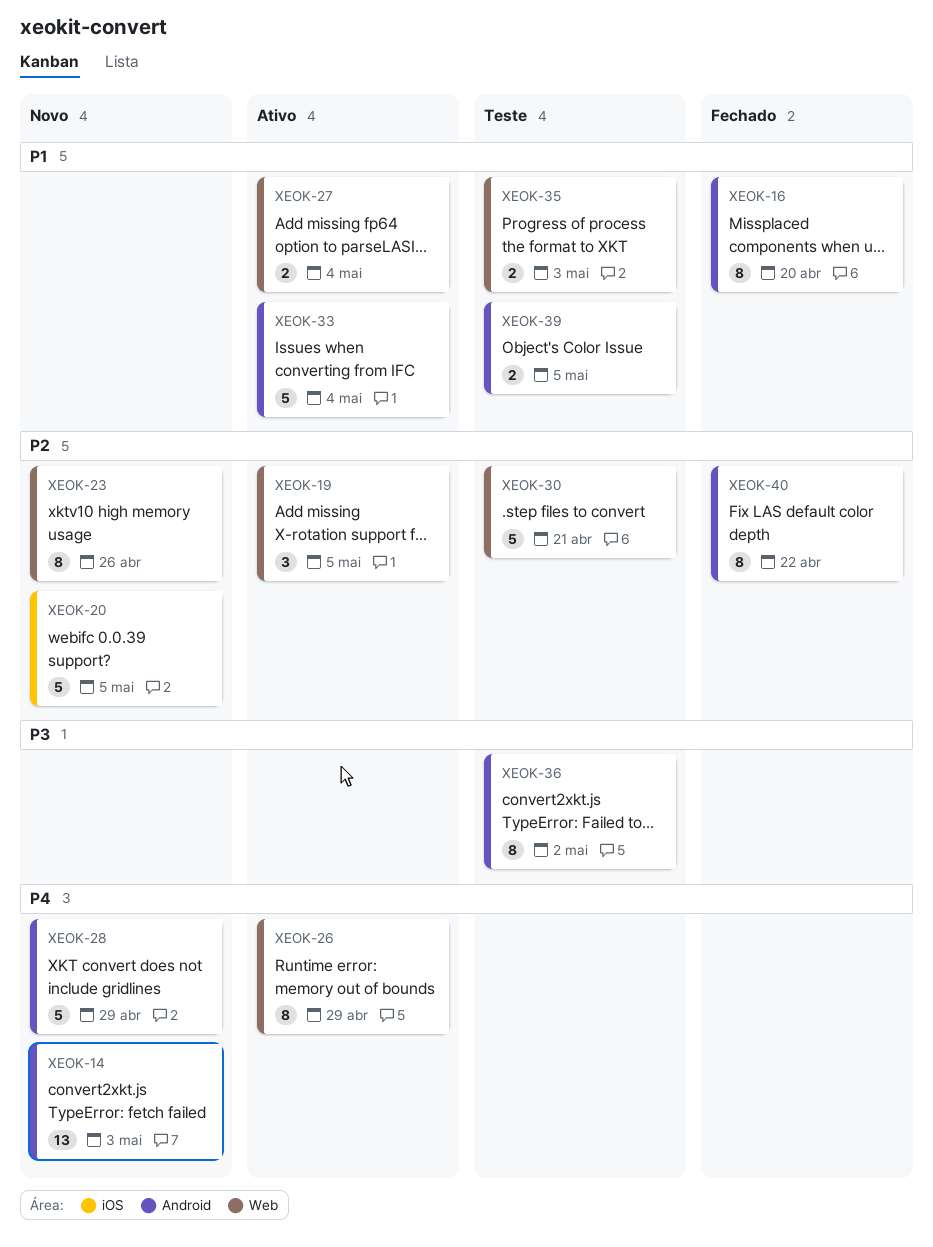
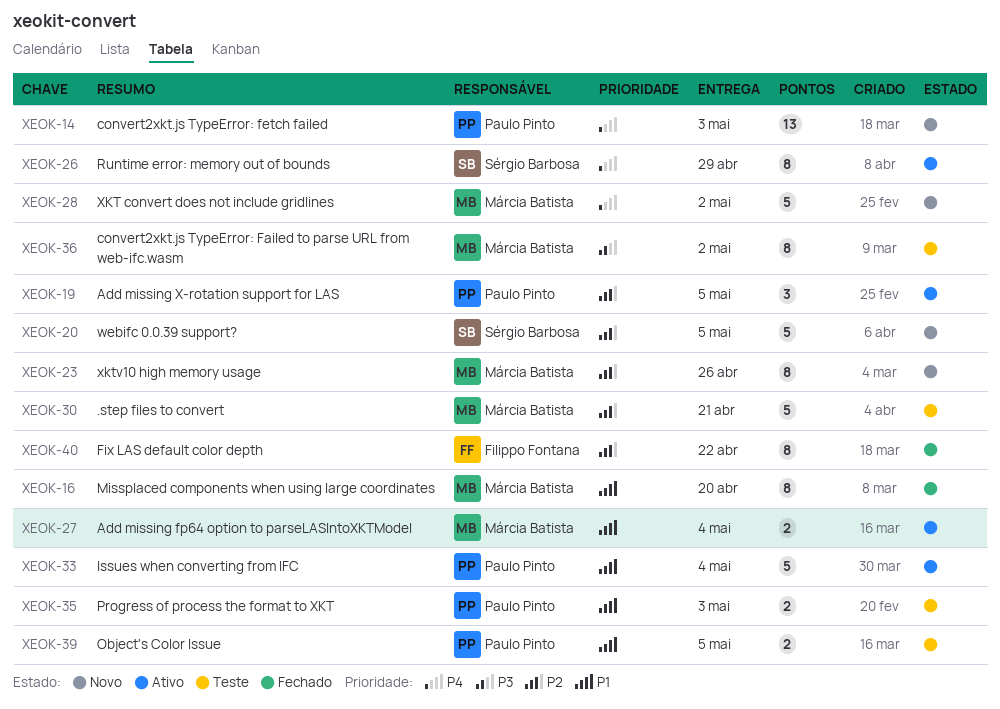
XEOK-28, due: Apr 29 -> May 2

